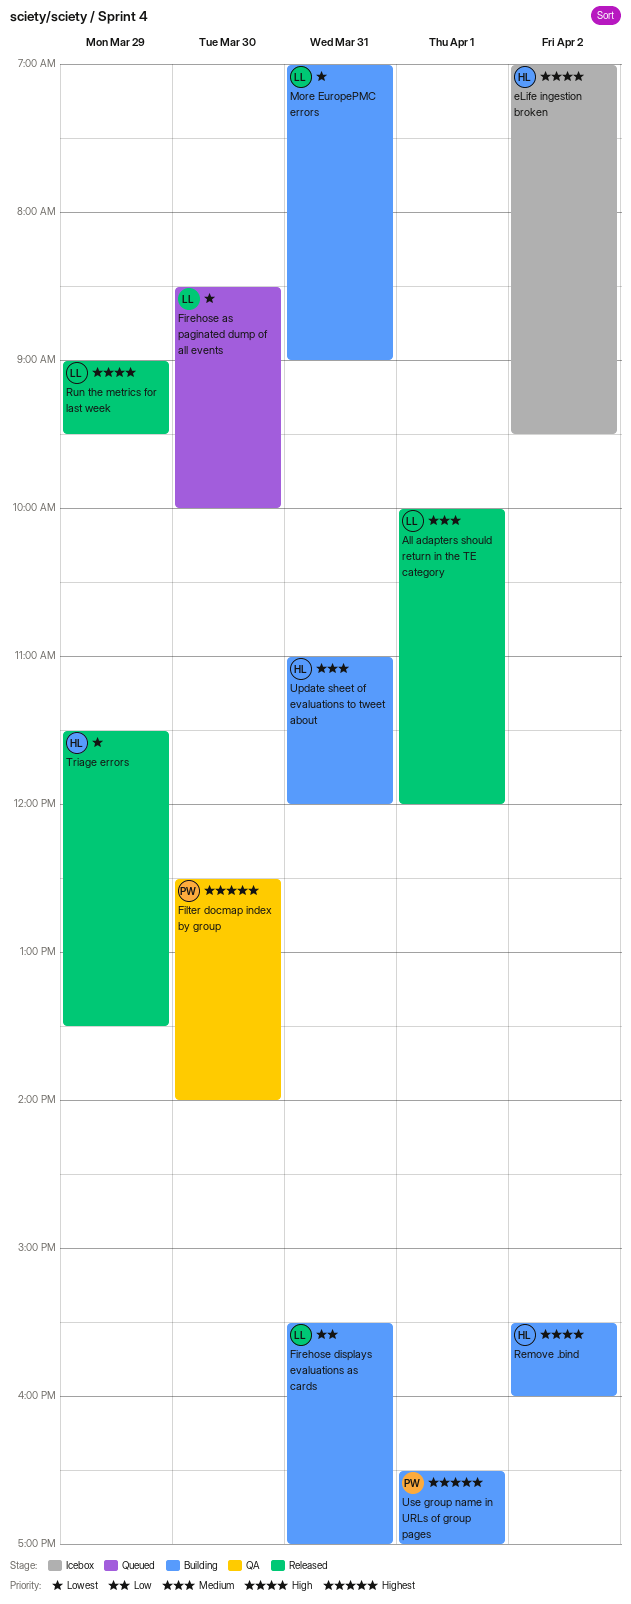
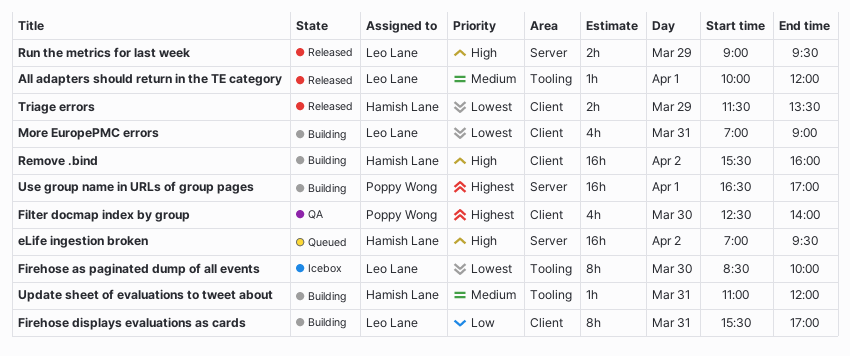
eLife ingestion broken, status: Icebox -> Queued
Firehose as paginated dump of all events, status: Queued -> Icebox

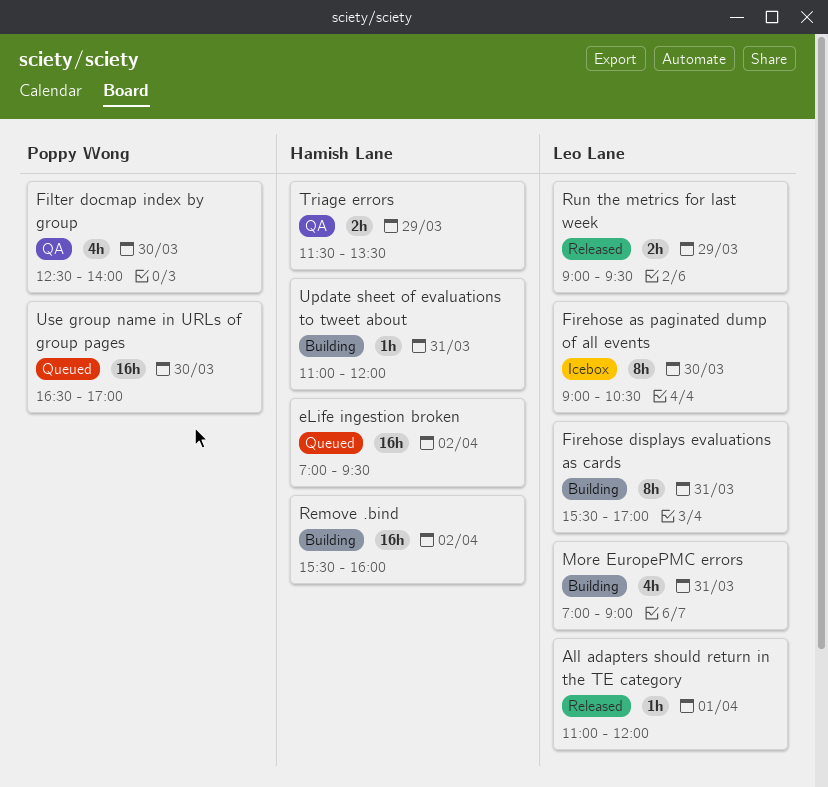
All adapters should return in the TE category, begins: 10:00 -> 11:00
Firehose as paginated dump of all events, begins: 08:30 -> 09:00
Firehose as paginated dump of all events, ends: 10:00 -> 10:30
Triage errors, status: Released -> QA
Use group name in URLs of group pages, status: Building -> Queued
Use group name in URLs of group pages, day: Apr 1 -> Mar 30

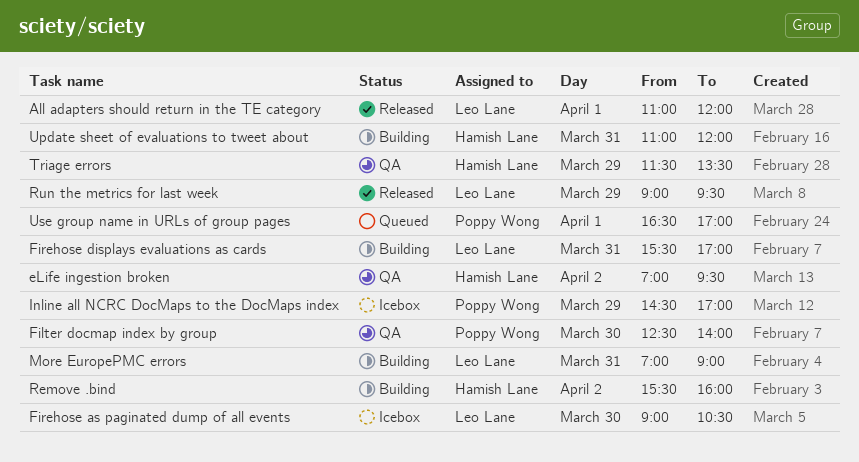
eLife ingestion broken, status: Queued -> QA
Inline all NCRC DocMaps to the DocMaps index: none -> present
Use group name in URLs of group pages, day: Mar 30 -> Apr 1

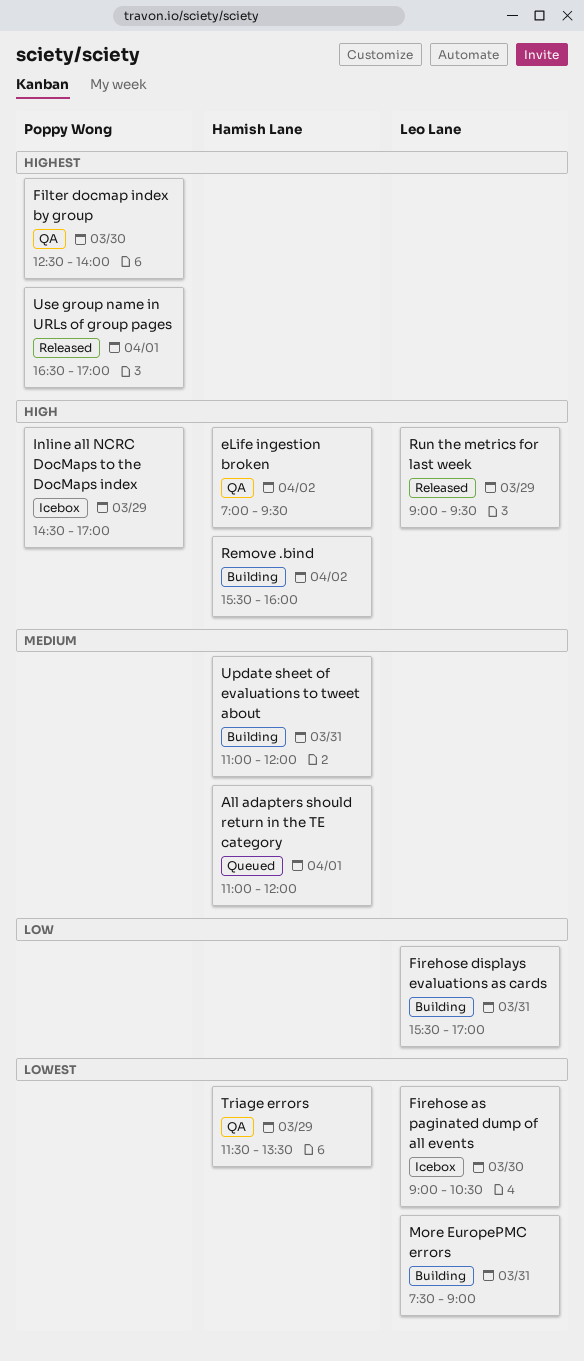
All adapters should return in the TE category, status: Released -> Queued
All adapters should return in the TE category, owner: Leo Lane -> Hamish Lane
More EuropePMC errors, begins: 07:00 -> 07:30
Use group name in URLs of group pages, status: Queued -> Released

